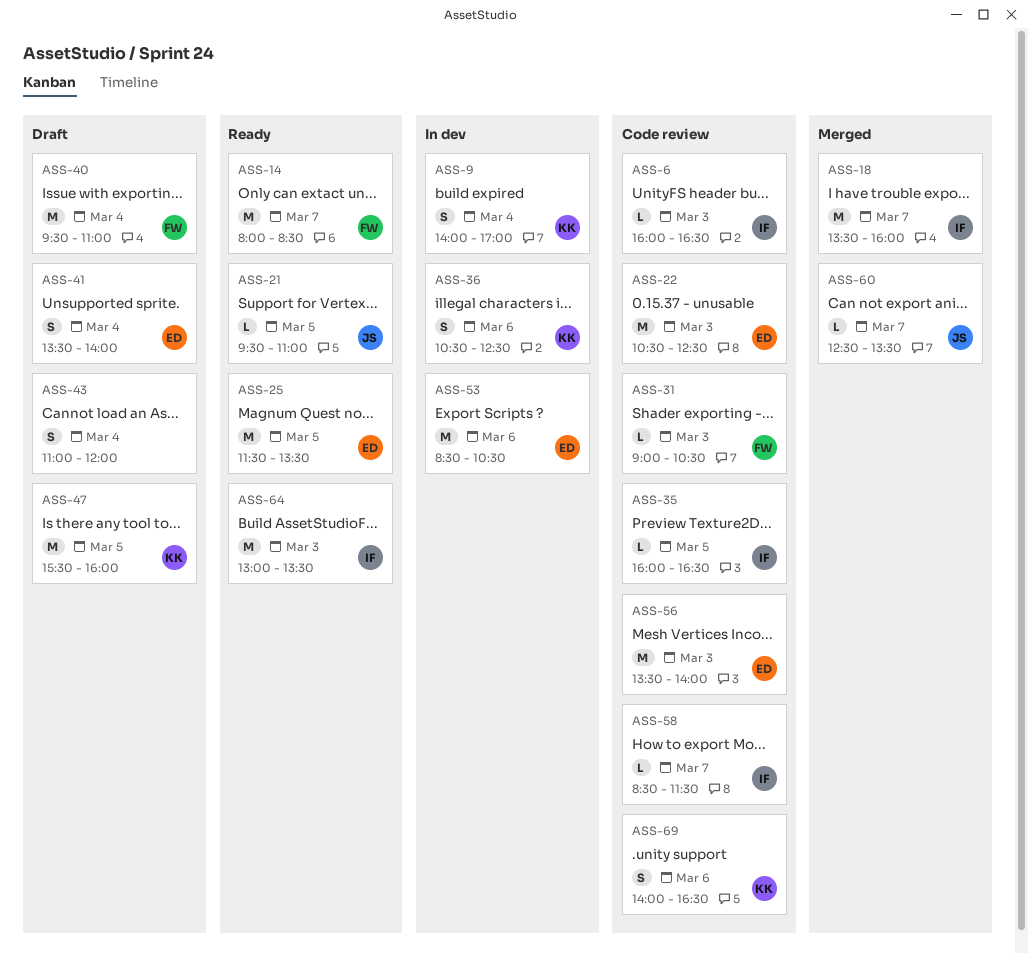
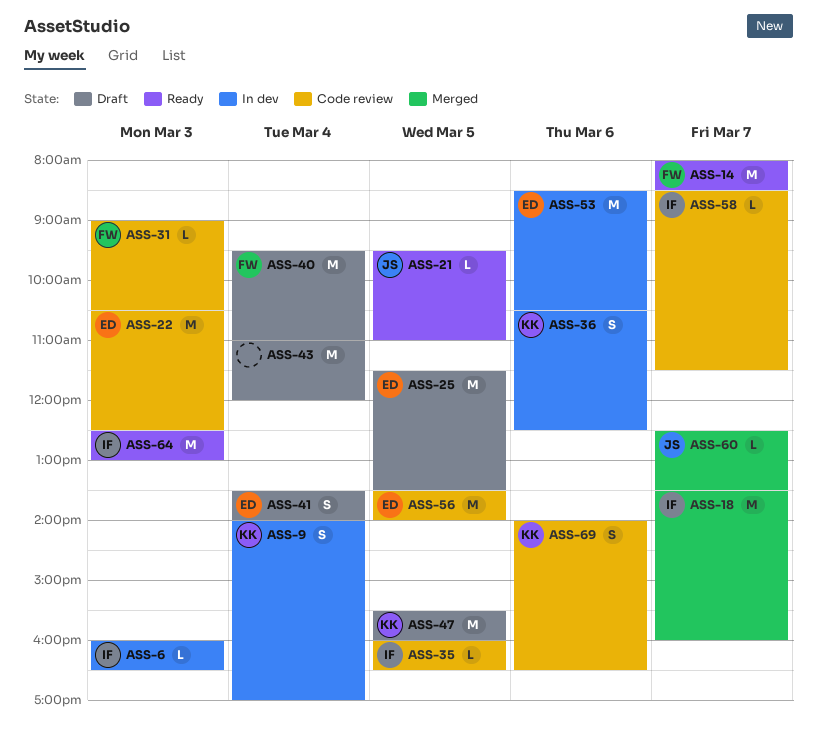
ASS-6, status: Code review -> In dev
ASS-25, status: Ready -> Draft
ASS-43, estimate: S -> M
ASS-56, day: Mar 3 -> Mar 5
ASS-64, begins: 13:00 -> 12:30
ASS-64, ends: 13:30 -> 13:00

